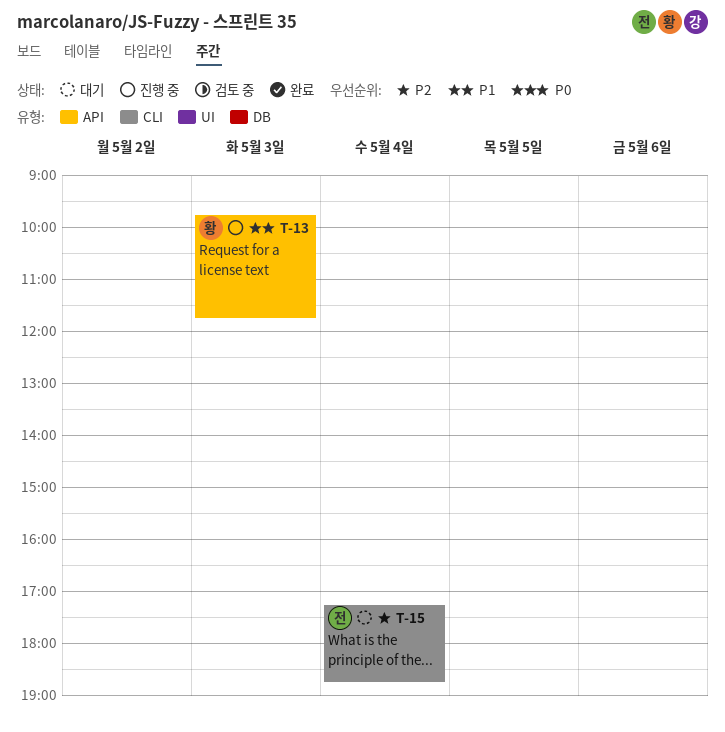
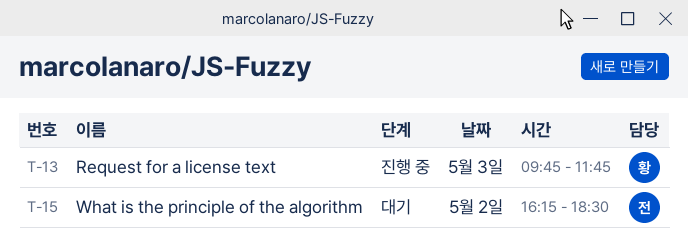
T-15, day: May 4 -> May 2
T-15, begins: 17:15 -> 16:15
T-15, ends: 18:45 -> 18:30

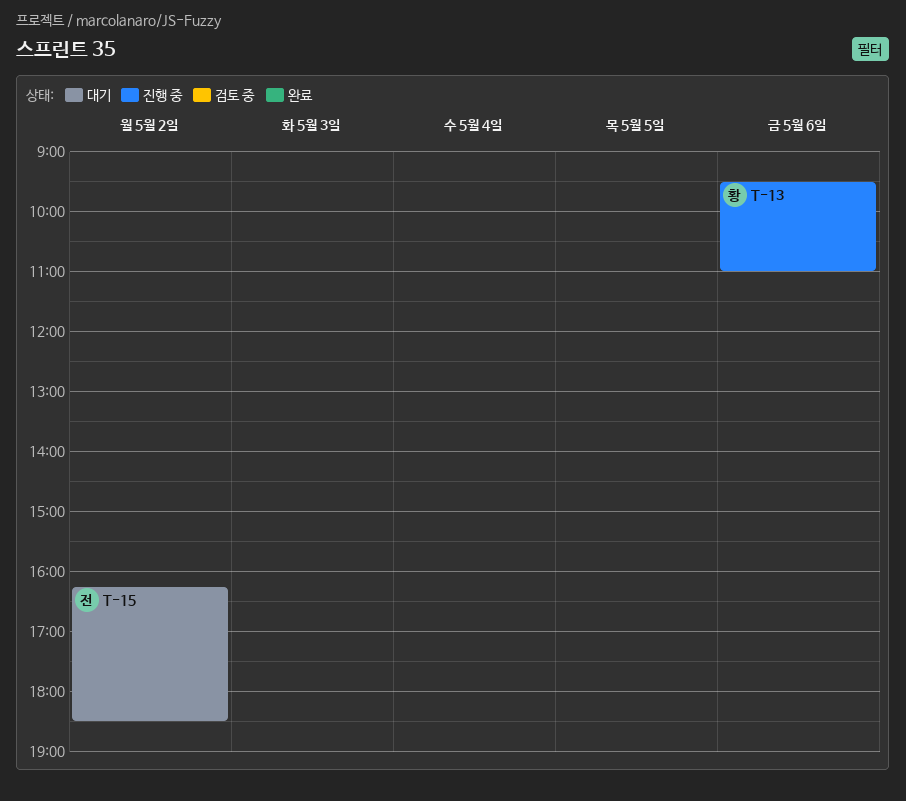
T-13, day: May 3 -> May 6
T-13, begins: 09:45 -> 09:30
T-13, ends: 11:45 -> 11:00

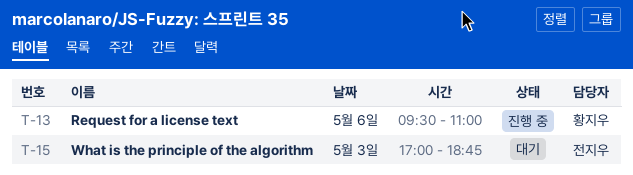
T-15, day: May 2 -> May 3
T-15, begins: 16:15 -> 17:00
T-15, ends: 18:30 -> 18:45

